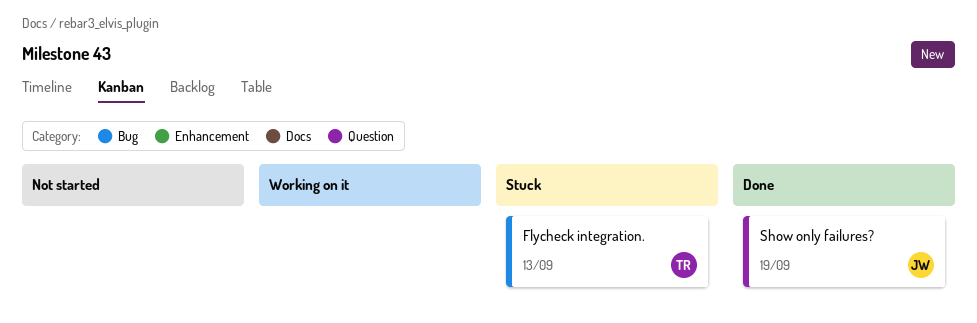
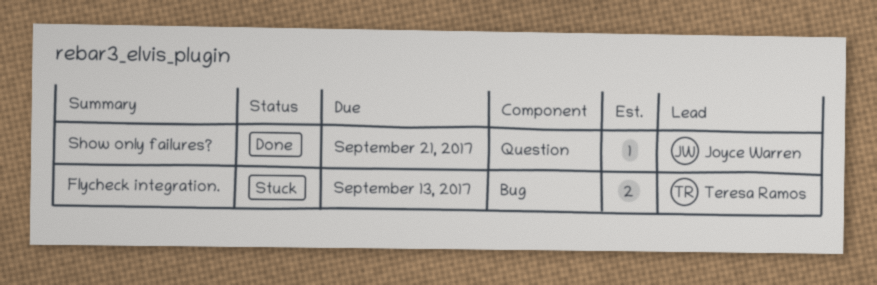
Show only failures?, due: Sep 19 -> Sep 21

